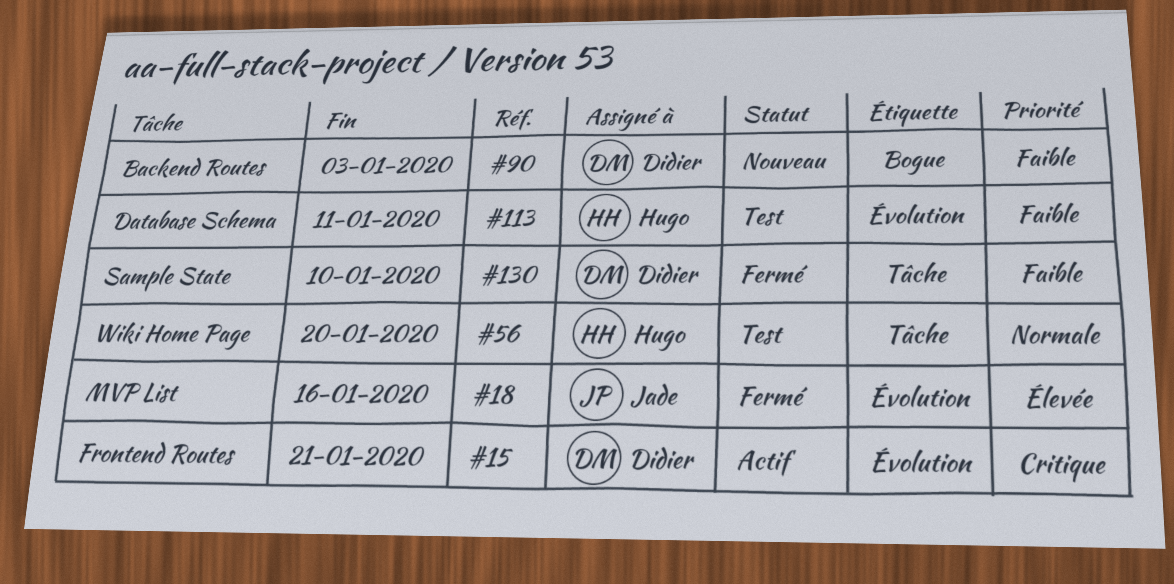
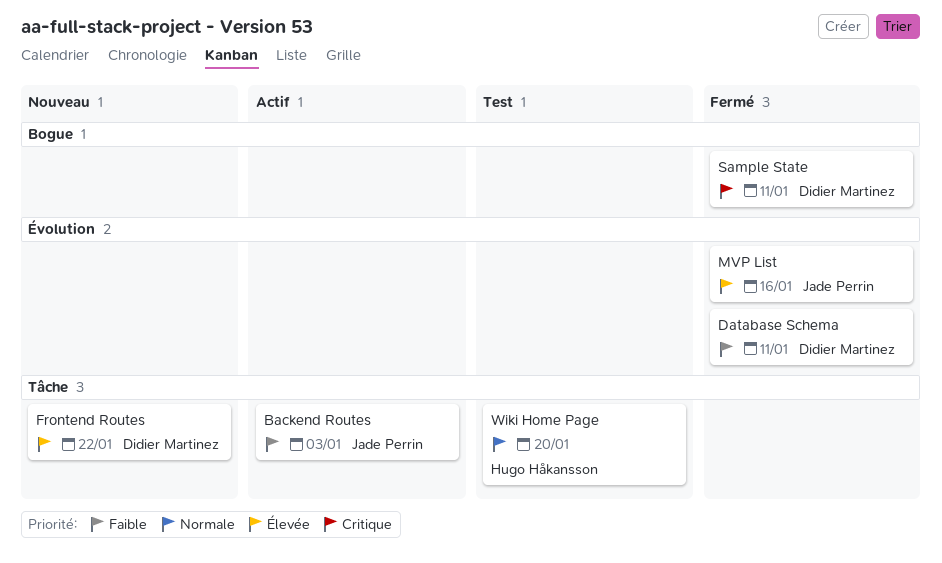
Backend Routes, status: Nouveau -> Actif
Backend Routes, owner: Didier Martinez -> Jade Perrin
Backend Routes, label: Bogue -> Tâche
Database Schema, status: Test -> Fermé
Database Schema, owner: Hugo Håkansson -> Didier Martinez
Frontend Routes, status: Actif -> Nouveau
Frontend Routes, priority: Critique -> Élevée
Frontend Routes, label: Évolution -> Tâche
Frontend Routes, due: Jan 21 -> Jan 22
Sample State, priority: Faible -> Critique
Sample State, label: Tâche -> Bogue
Sample State, due: Jan 10 -> Jan 11

